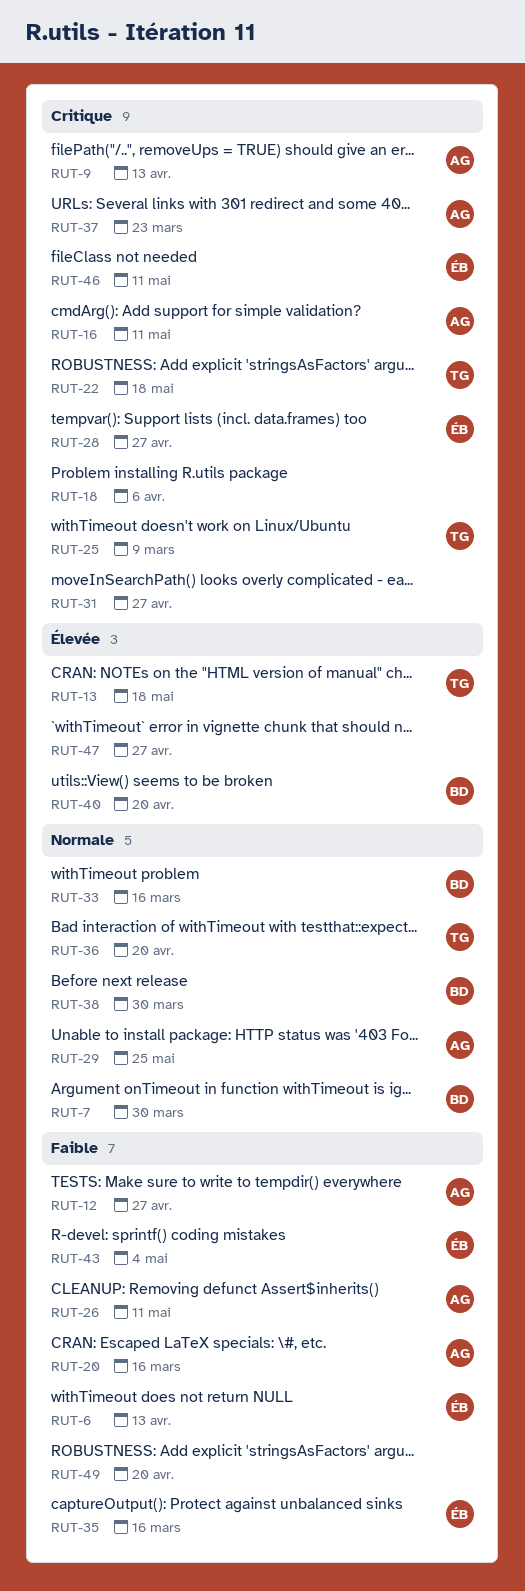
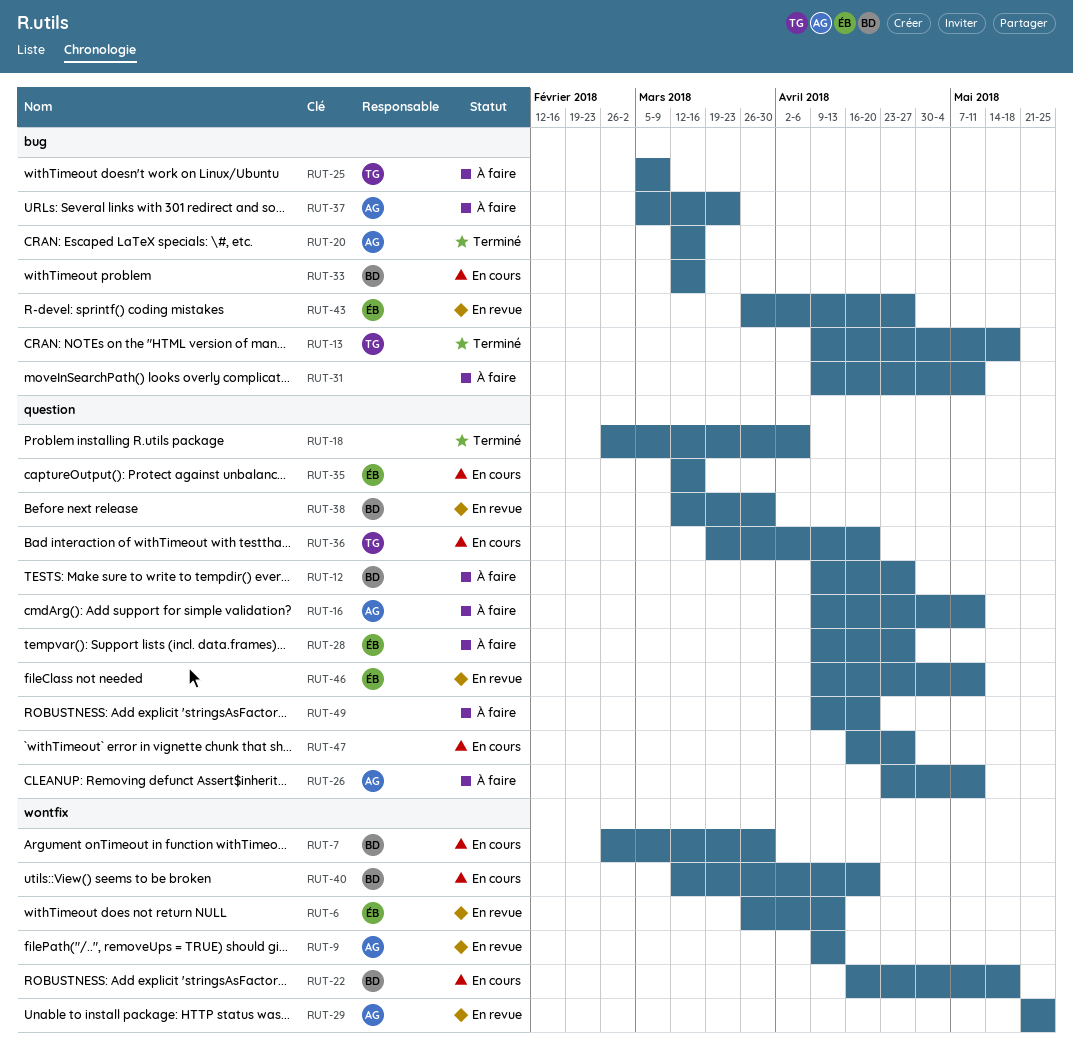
RUT-12, owner: AG -> BD
RUT-22, owner: TG -> BD
RUT-31, due: Apr 27 -> May 11
RUT-43, due: May 4 -> Apr 27

